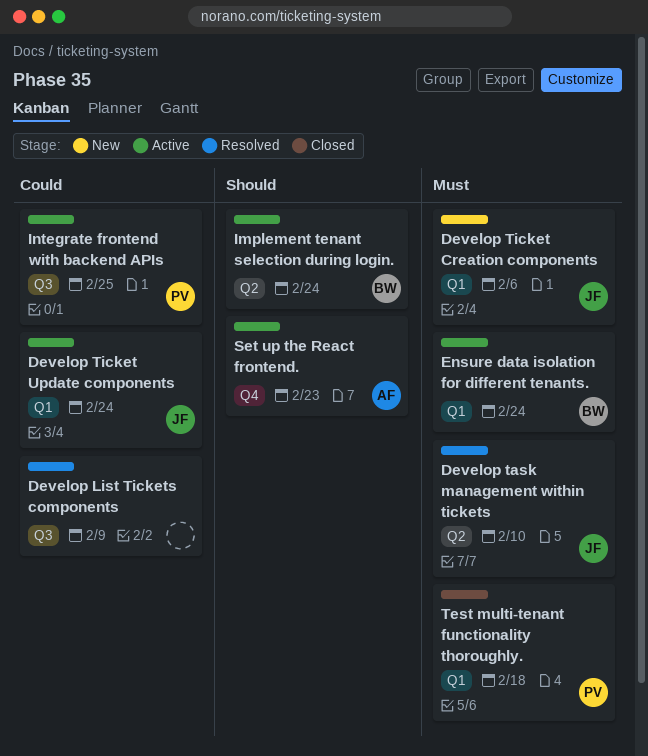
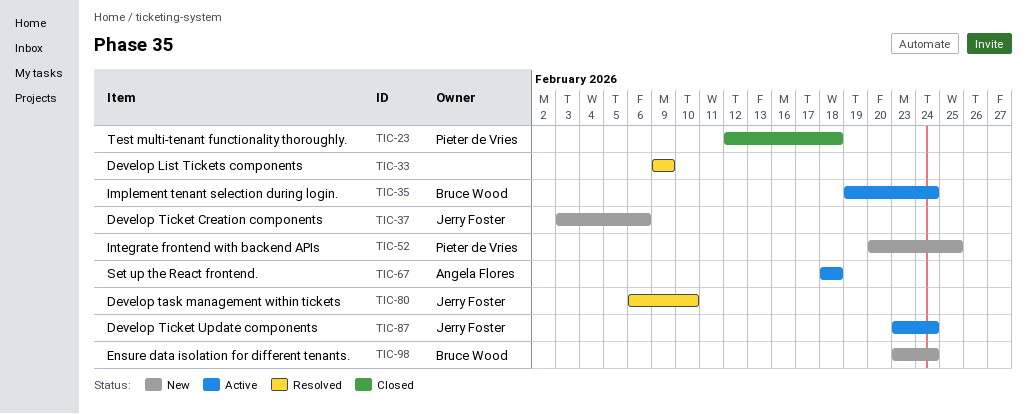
Ensure data isolation for different tenants., status: Active -> New
Integrate frontend with backend APIs, status: Active -> New
Set up the React frontend., due: Feb 23 -> Feb 18

